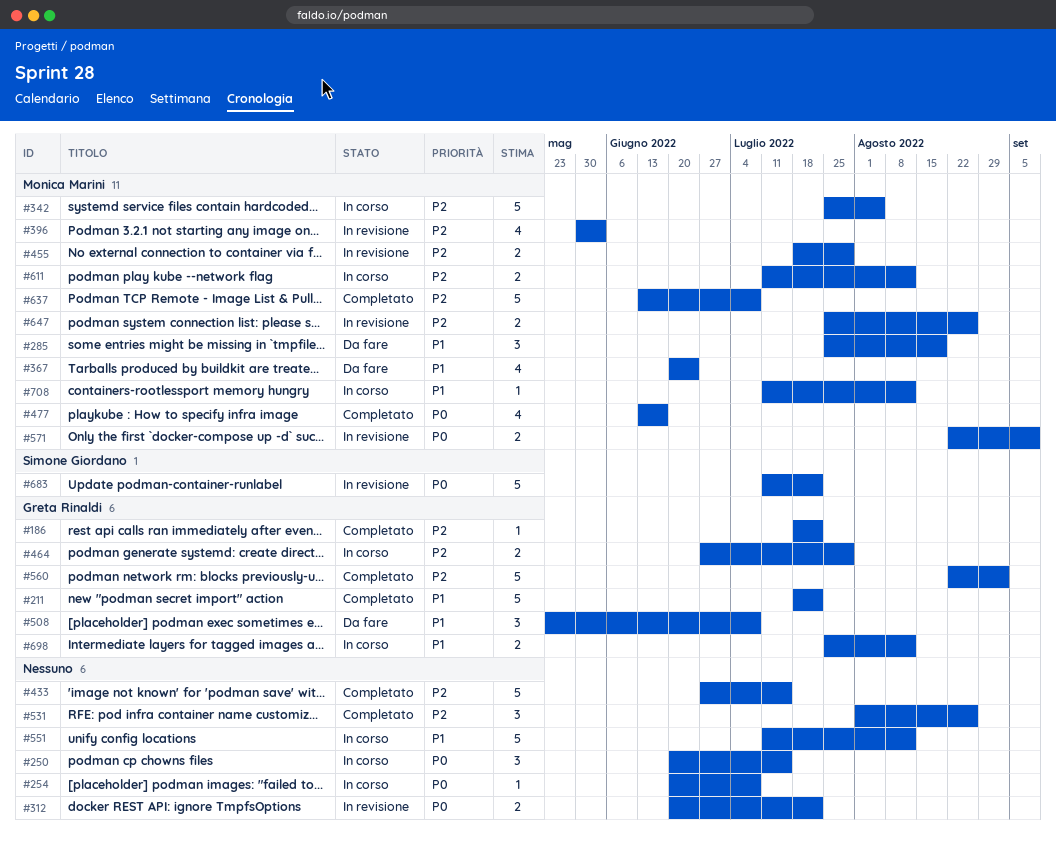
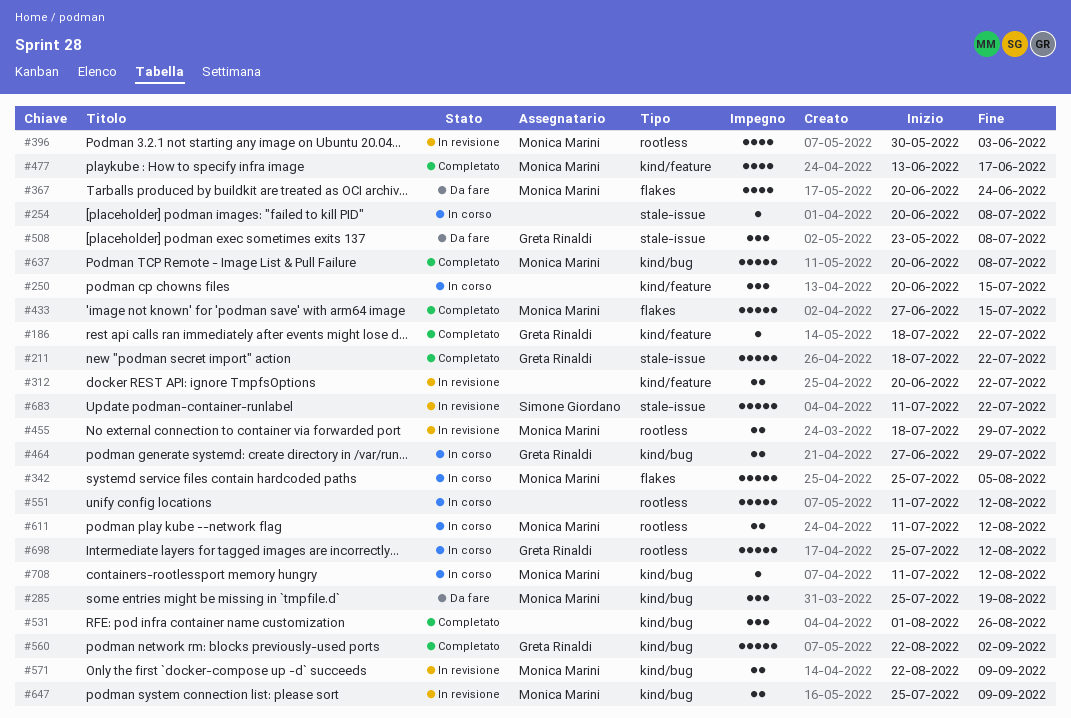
#433, owner: none -> Monica Marini
#637, start: Jun 13 -> Jun 20
#647, due: Aug 26 -> Sep 9
#698, estimate: 2 -> 5

